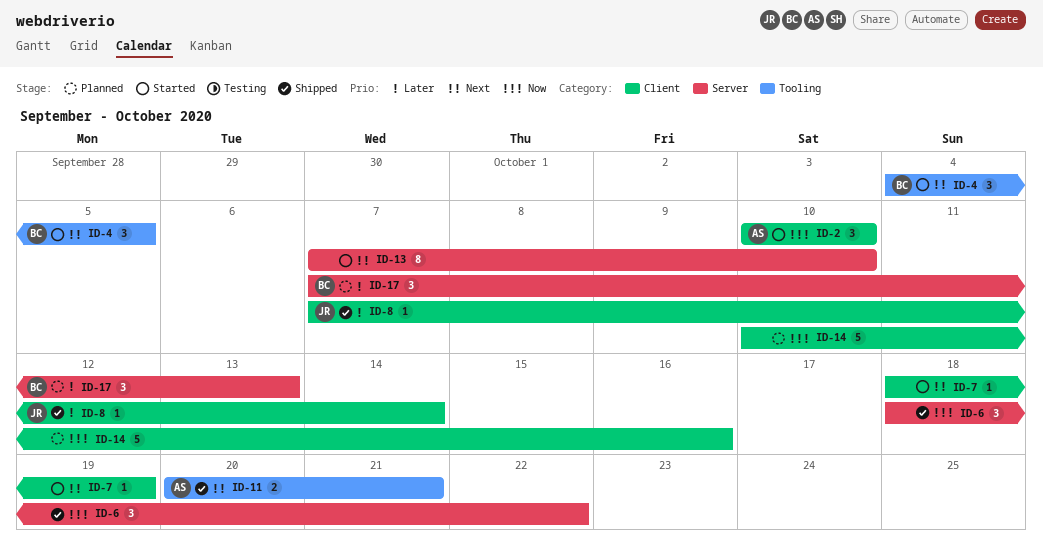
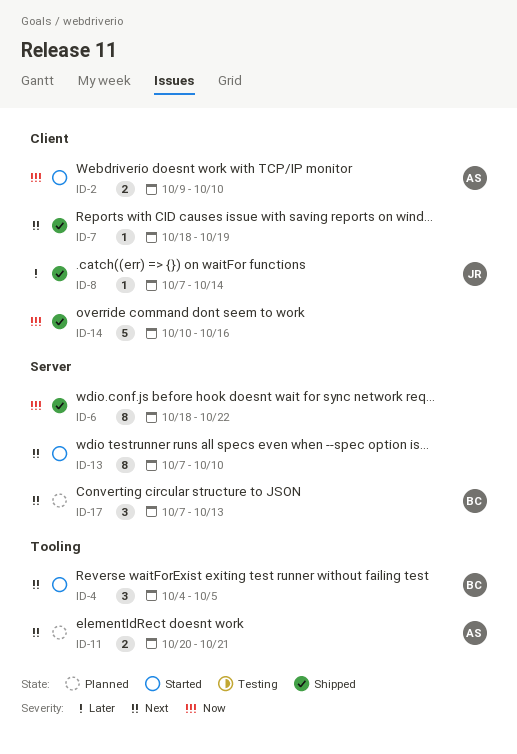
ID-2, estimate: 3 -> 2
ID-2, start: Oct 10 -> Oct 9
ID-6, estimate: 3 -> 8
ID-7, status: Started -> Shipped
ID-11, status: Shipped -> Planned
ID-14, status: Planned -> Shipped
ID-17, priority: Later -> Next

